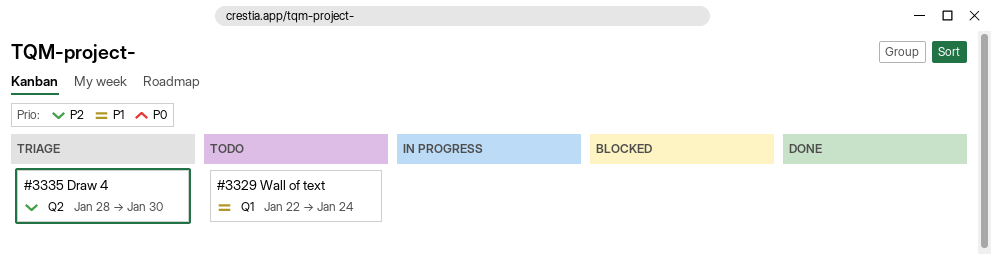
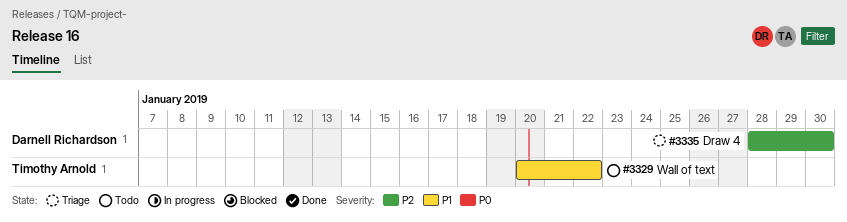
#3329, start: Jan 22 -> Jan 20
#3329, due: Jan 24 -> Jan 22

